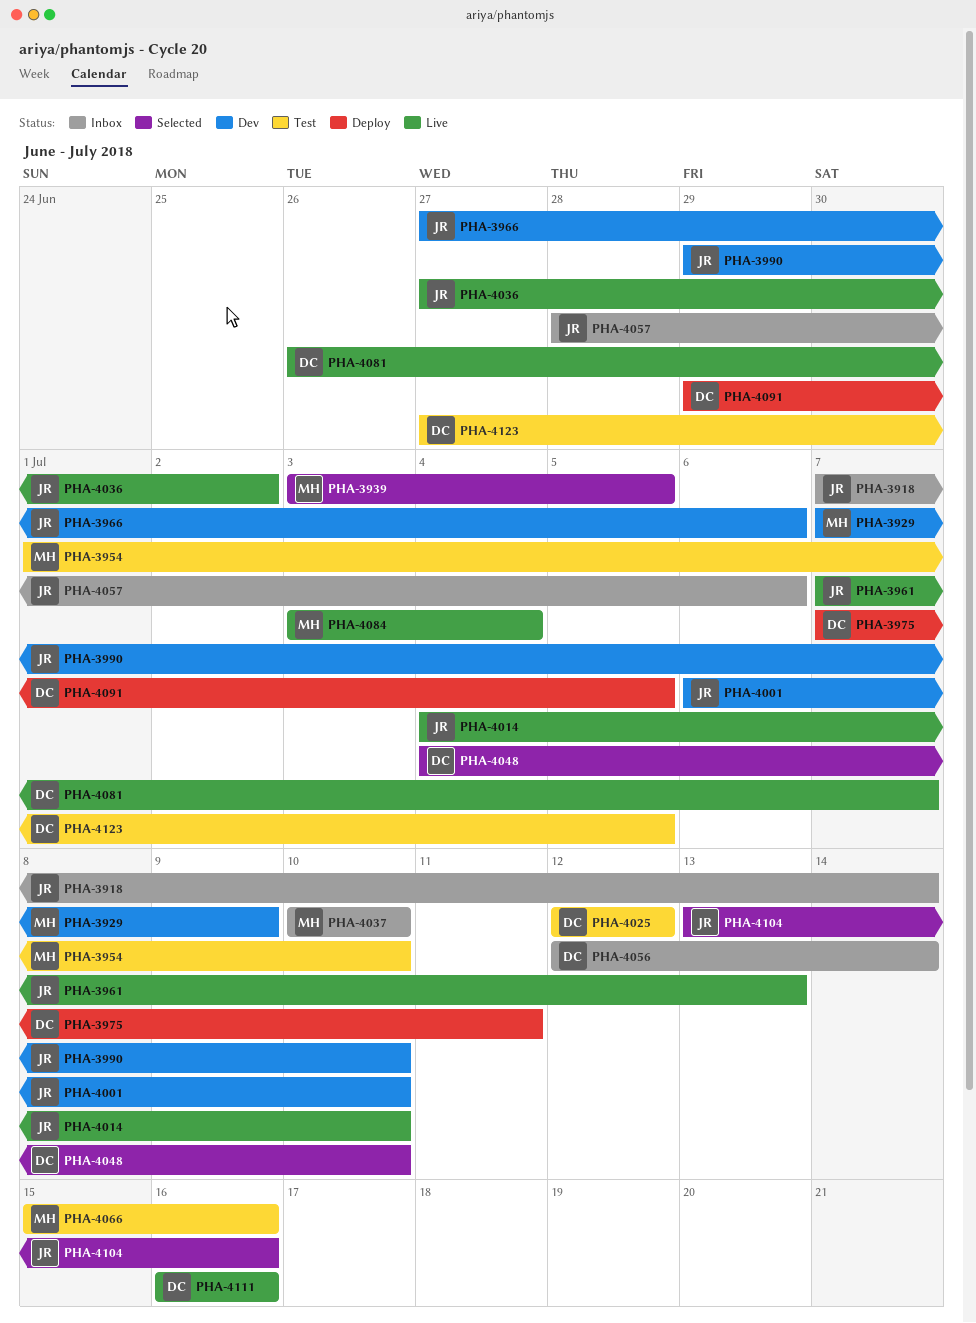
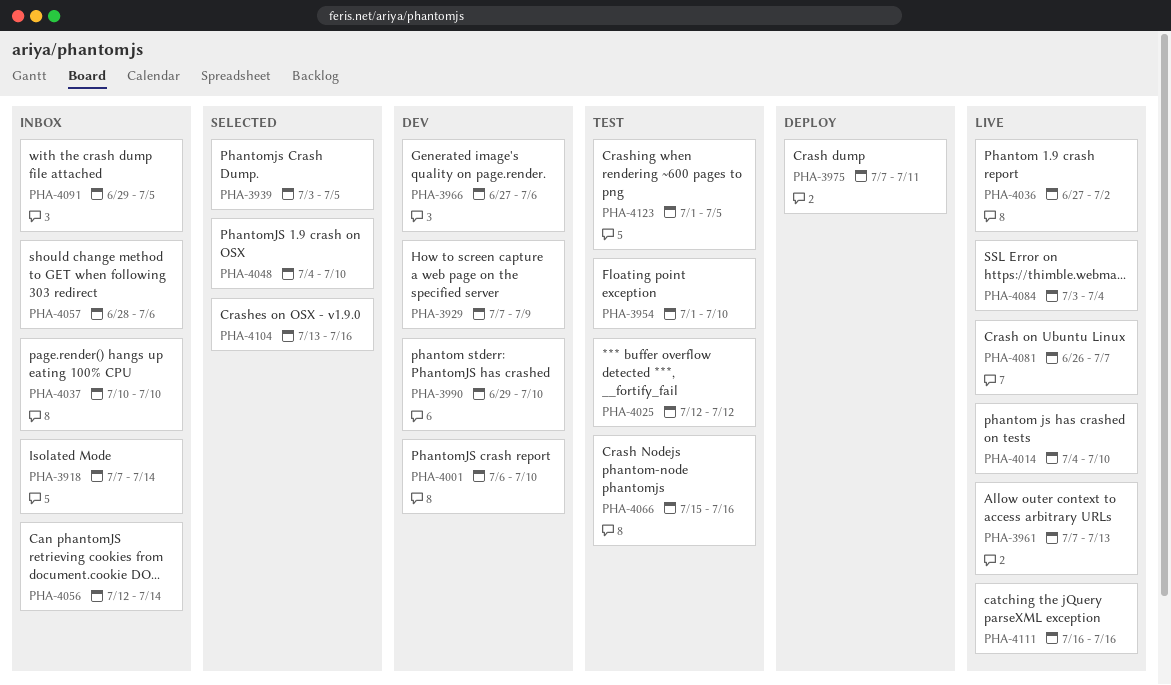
PHA-4091, status: Deploy -> Inbox
PHA-4123, start: Jun 27 -> Jul 1

